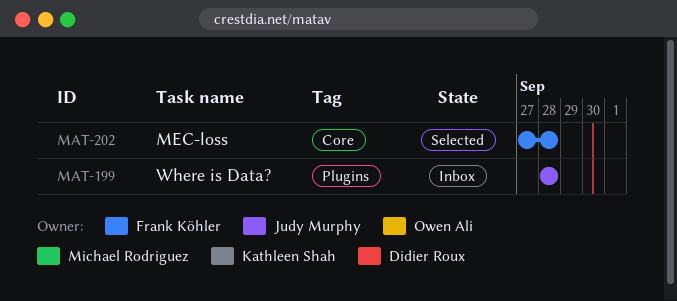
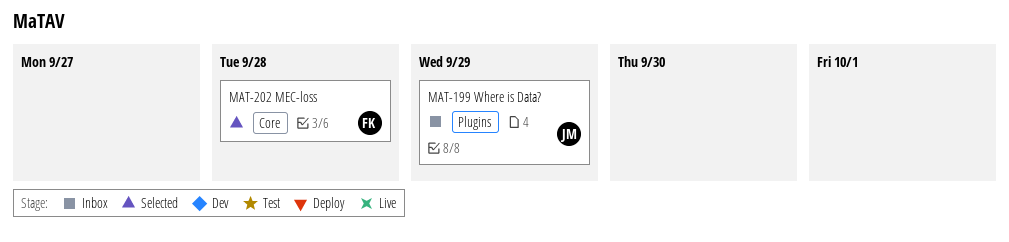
MAT-199, due: Sep 28 -> Sep 29

